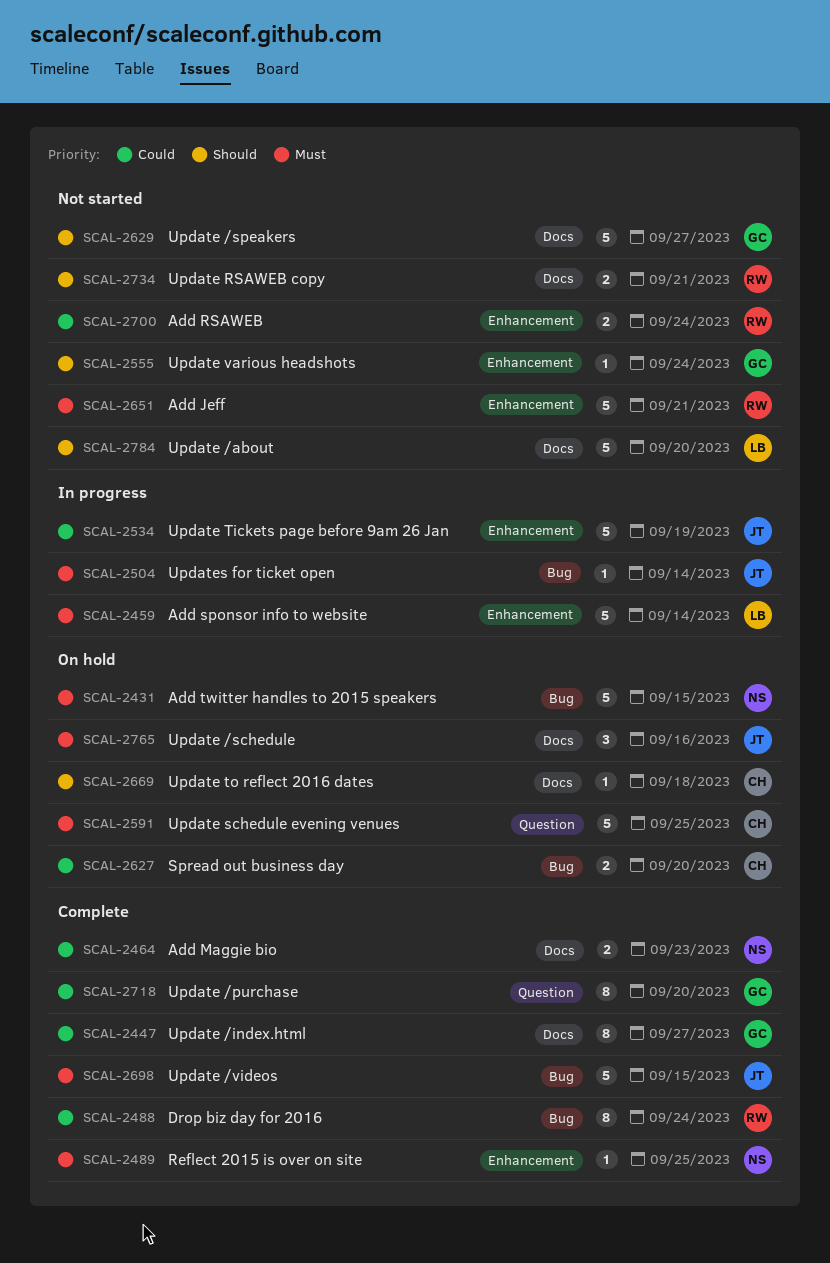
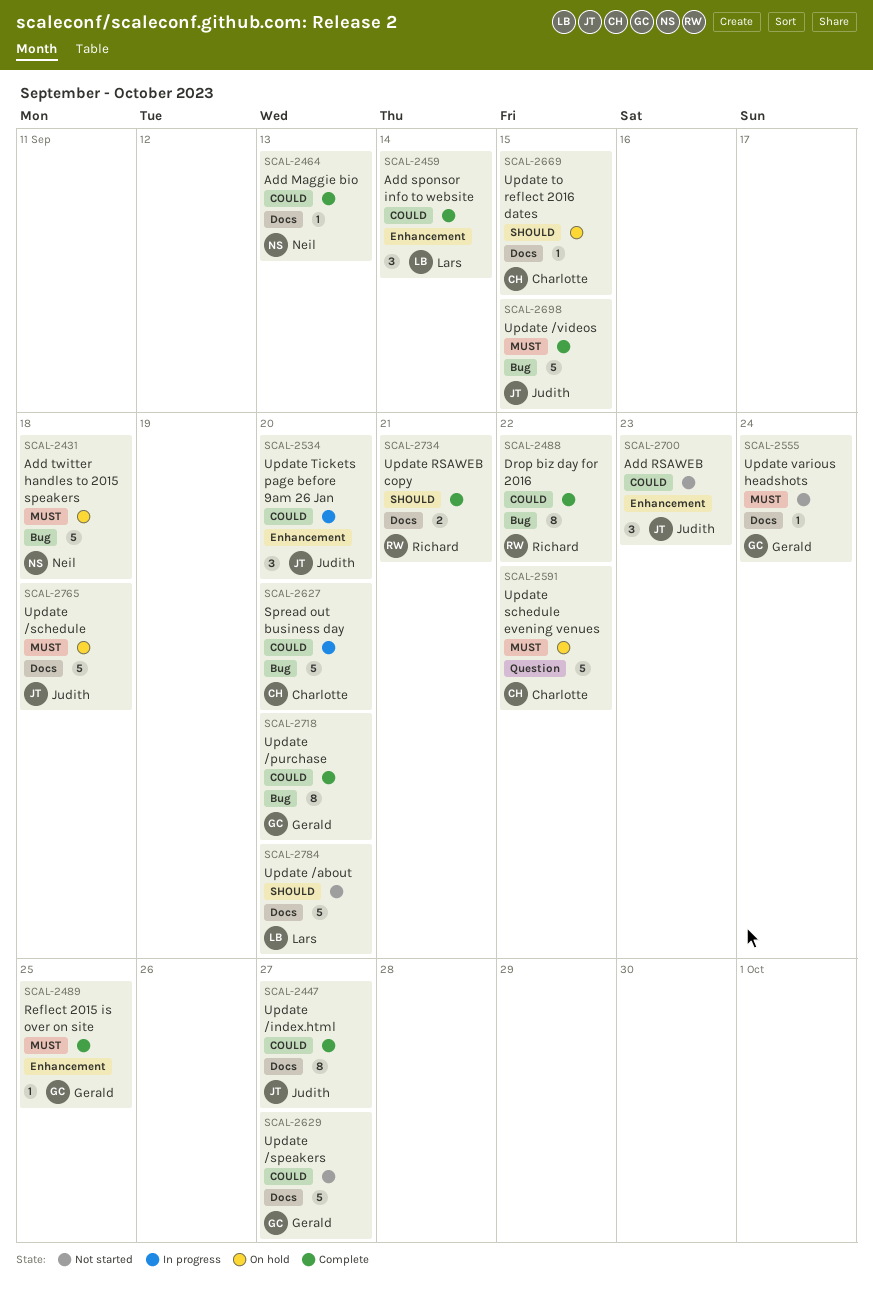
SCAL-2431, due: Sep 15 -> Sep 18
SCAL-2447, owner: Gerald -> Judith
SCAL-2459, status: In progress -> Complete
SCAL-2459, priority: Must -> Could
SCAL-2459, estimate: 5 -> 3
SCAL-2464, estimate: 2 -> 1
SCAL-2464, due: Sep 23 -> Sep 13
SCAL-2488, due: Sep 24 -> Sep 22
SCAL-2489, owner: Neil -> Gerald
SCAL-2504: present -> none
SCAL-2534, estimate: 5 -> 3
SCAL-2534, due: Sep 19 -> Sep 20
SCAL-2555, priority: Should -> Must
SCAL-2555, label: Enhancement -> Docs
SCAL-2591, due: Sep 25 -> Sep 22
SCAL-2627, status: On hold -> In progress
SCAL-2627, estimate: 2 -> 5
SCAL-2629, priority: Should -> Could
SCAL-2651: present -> none
SCAL-2669, due: Sep 18 -> Sep 15
SCAL-2700, owner: Richard -> Judith
SCAL-2700, estimate: 2 -> 3
SCAL-2700, due: Sep 24 -> Sep 23
SCAL-2718, label: Question -> Bug
SCAL-2734, status: Not started -> Complete
SCAL-2765, estimate: 3 -> 5
SCAL-2765, due: Sep 16 -> Sep 18

